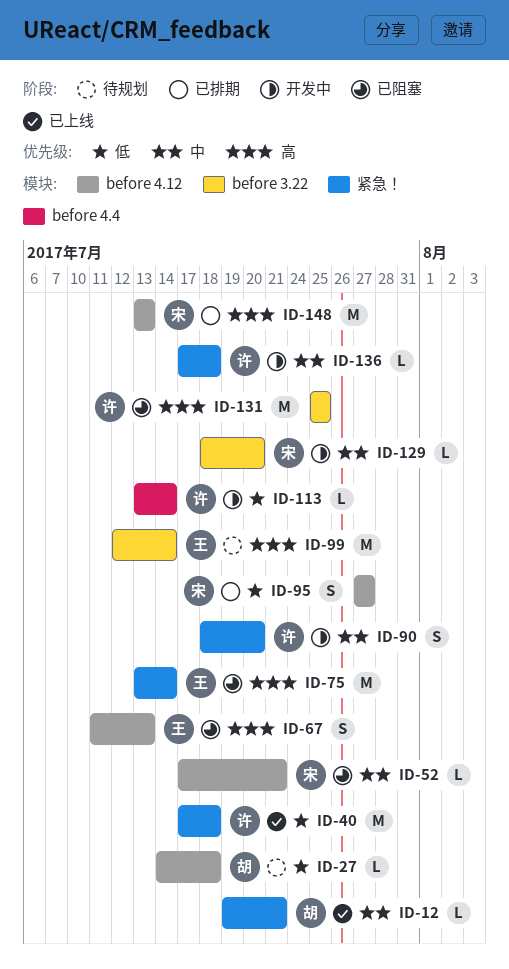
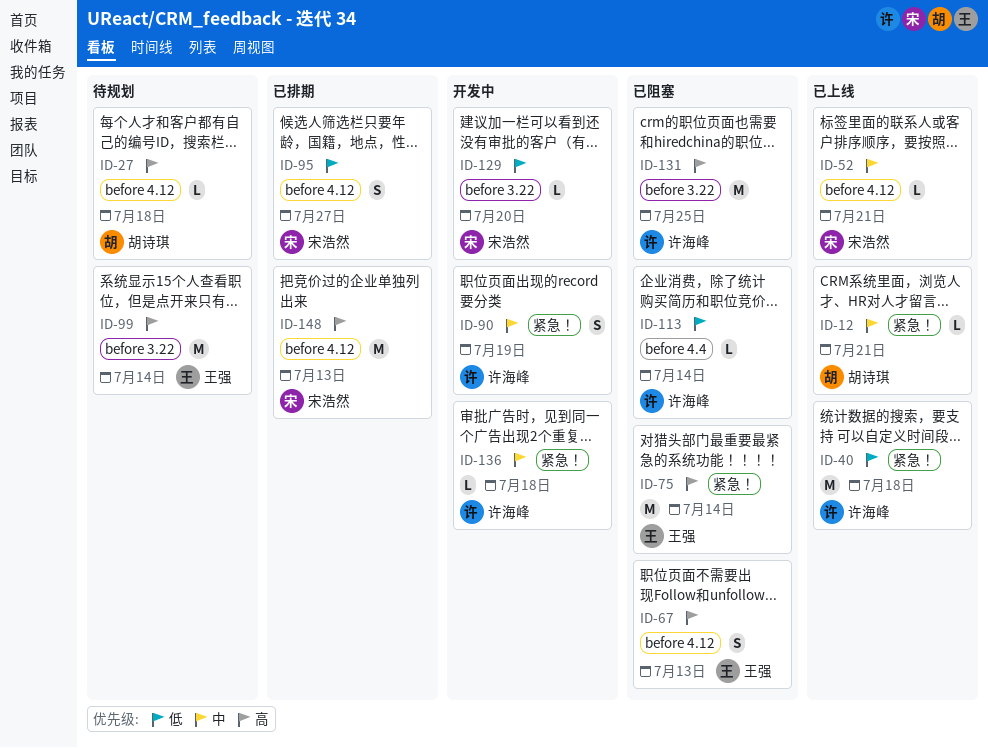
ID-27, priority: 低 -> 高
ID-52, status: 已阻塞 -> 已上线
ID-90, due: Jul 20 -> Jul 19
ID-113, status: 开发中 -> 已阻塞
ID-129, priority: 中 -> 低

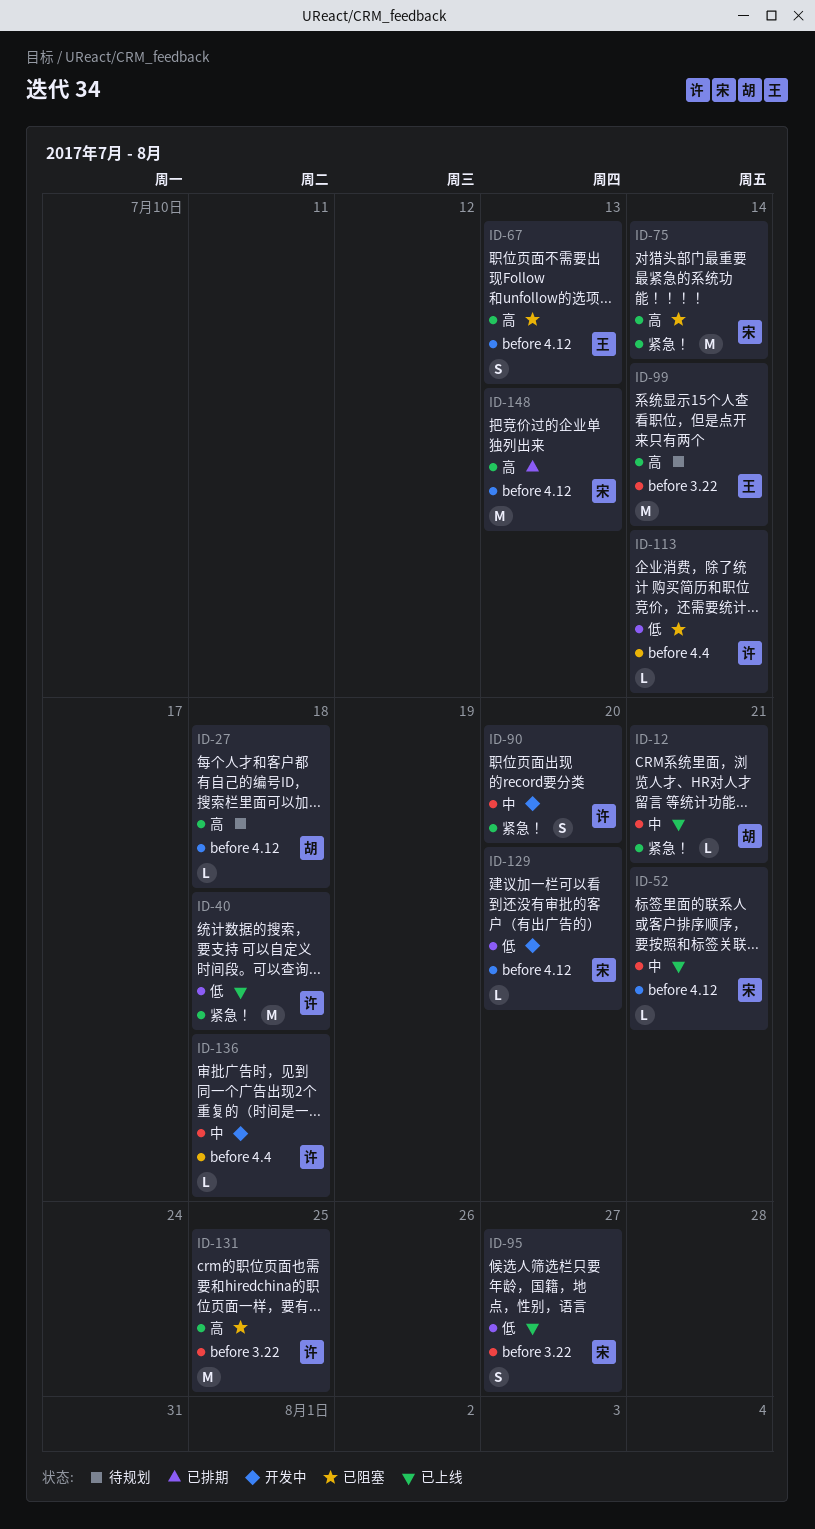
ID-75, owner: 王强 -> 宋浩然
ID-90, due: Jul 19 -> Jul 20
ID-95, status: 已排期 -> 已上线
ID-95, label: before 4.12 -> before 3.22
ID-129, label: before 3.22 -> before 4.12
ID-136, label: 紧急！ -> before 4.4

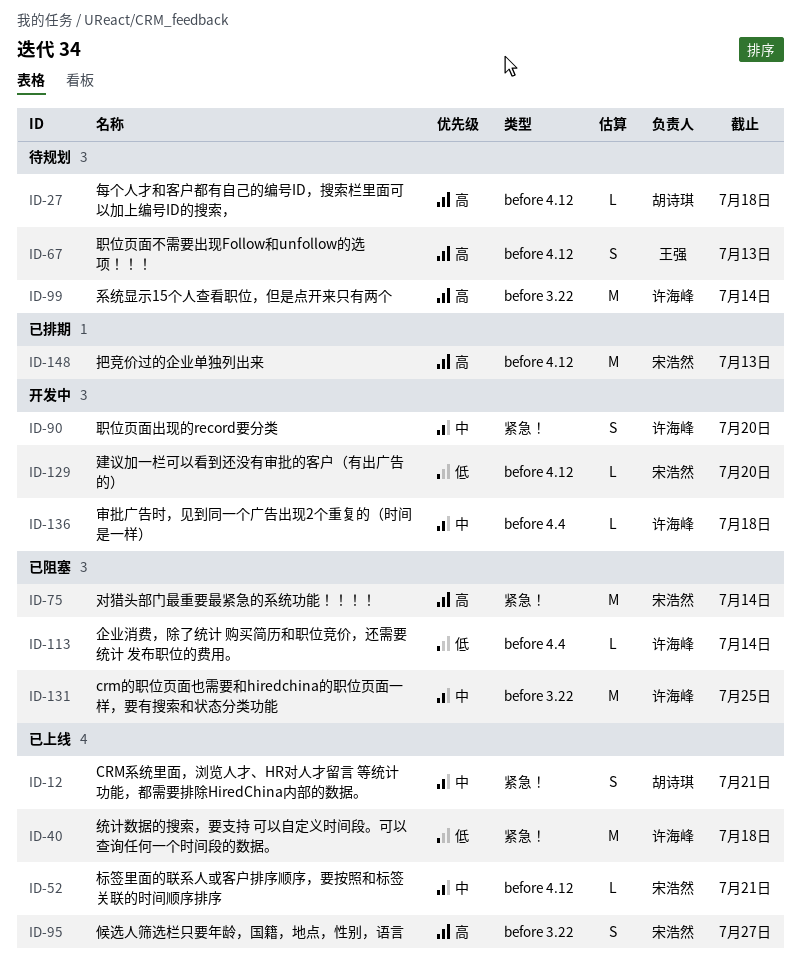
ID-12, estimate: L -> S
ID-67, status: 已阻塞 -> 待规划
ID-95, priority: 低 -> 高
ID-99, owner: 王强 -> 许海峰
ID-131, priority: 高 -> 中

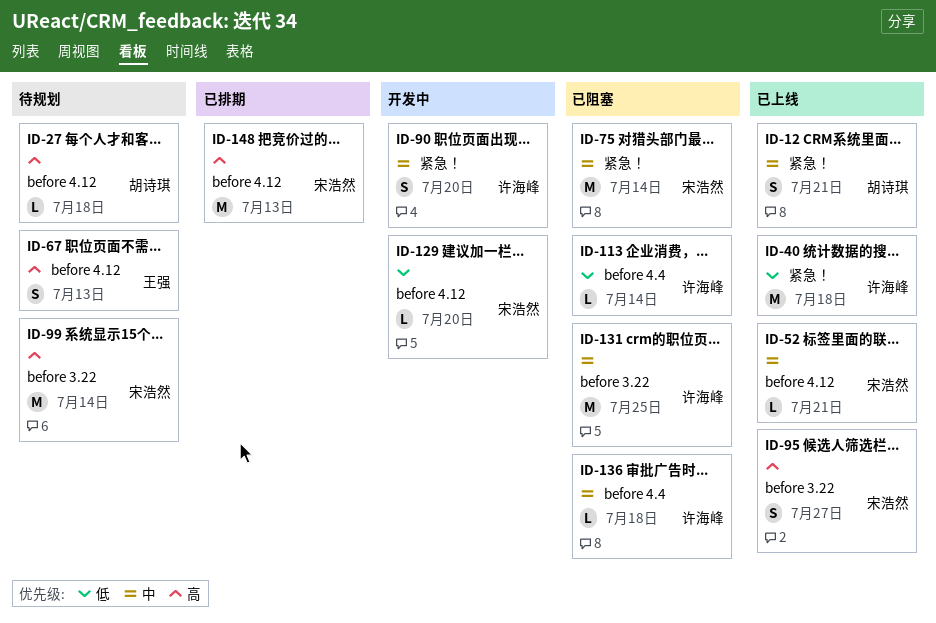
ID-75, priority: 高 -> 中
ID-99, owner: 许海峰 -> 宋浩然
ID-136, status: 开发中 -> 已阻塞

